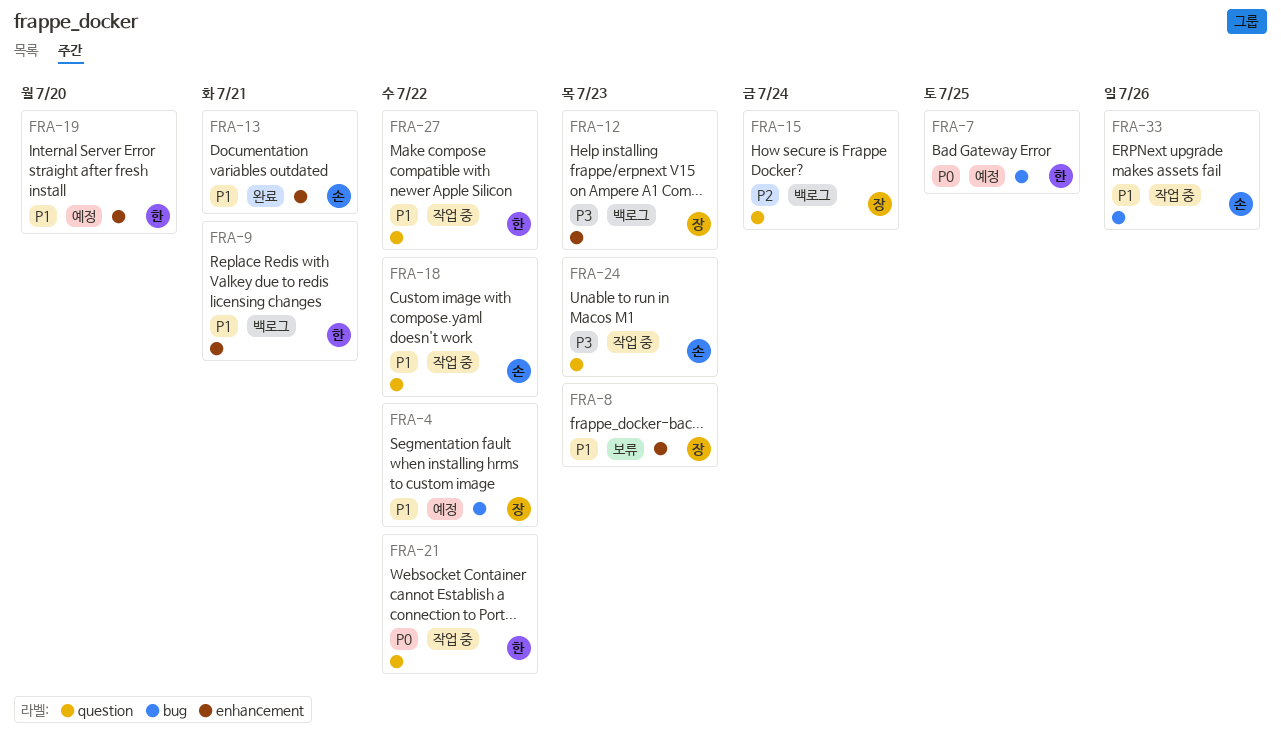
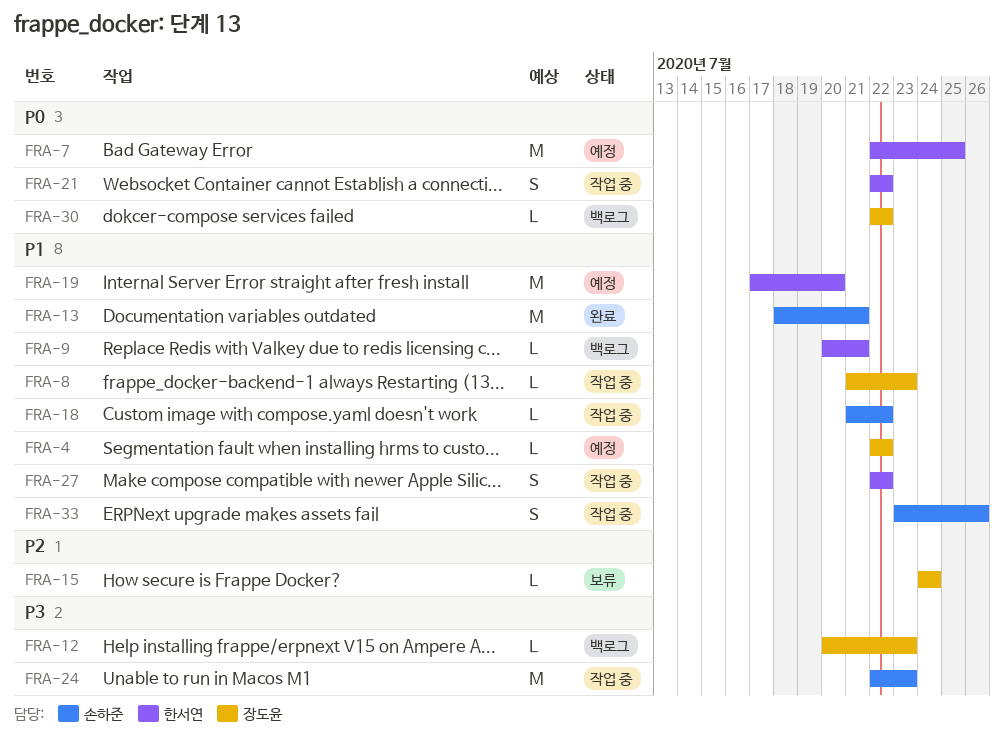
FRA-8, status: 보류 -> 작업 중
FRA-15, status: 백로그 -> 보류
FRA-30: none -> present

